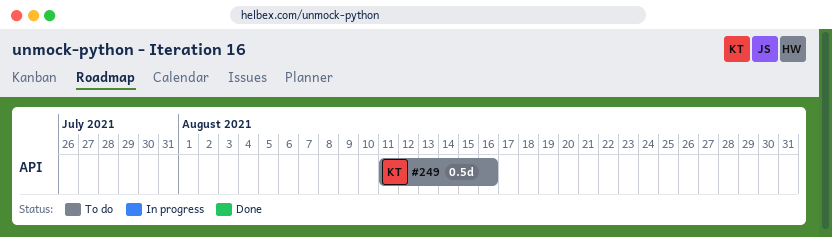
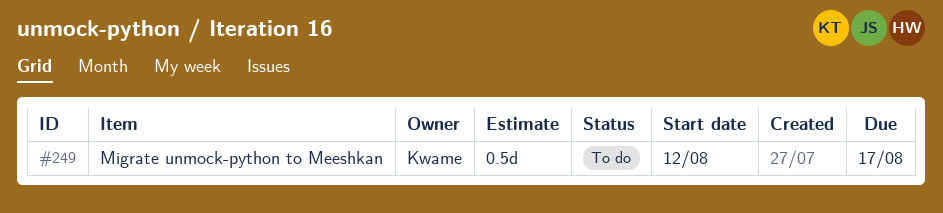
#249, start: Aug 11 -> Aug 12
#249, due: Aug 16 -> Aug 17

